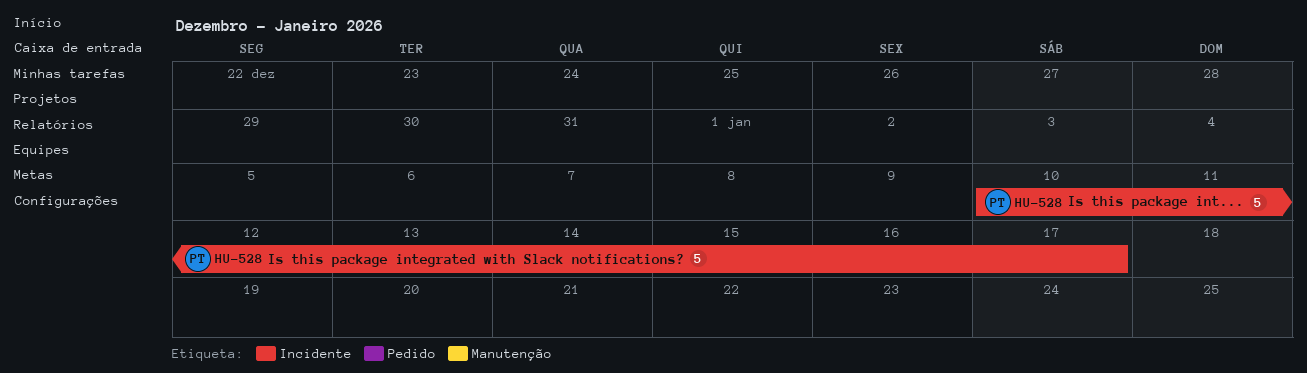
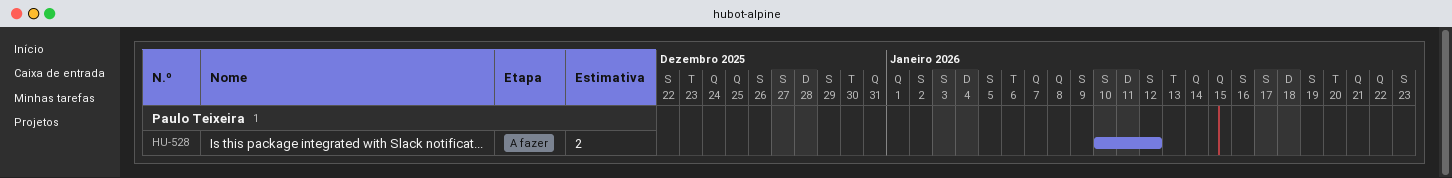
HU-528, estimate: 5 -> 2
HU-528, due: Jan 17 -> Jan 12

